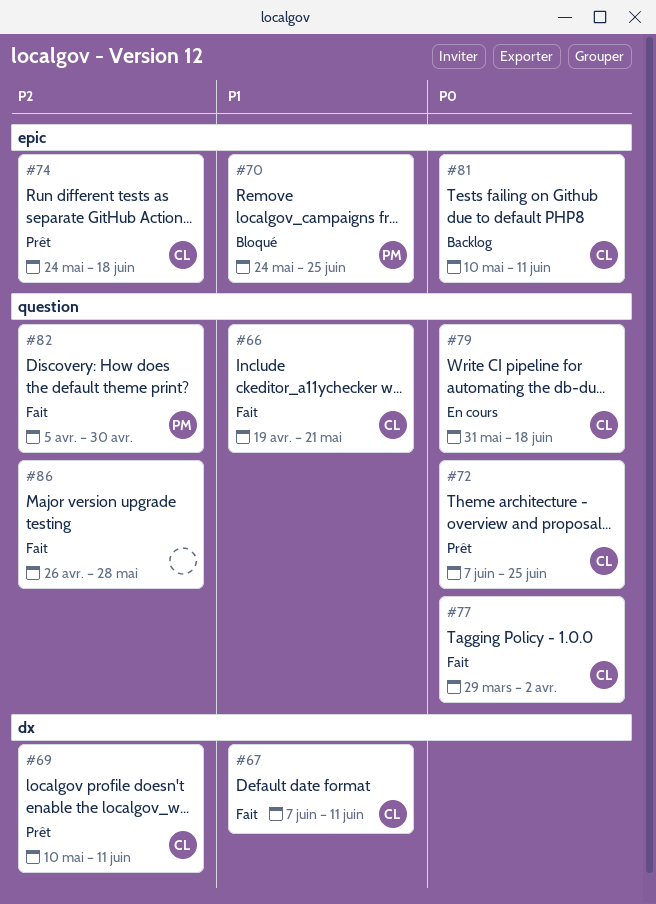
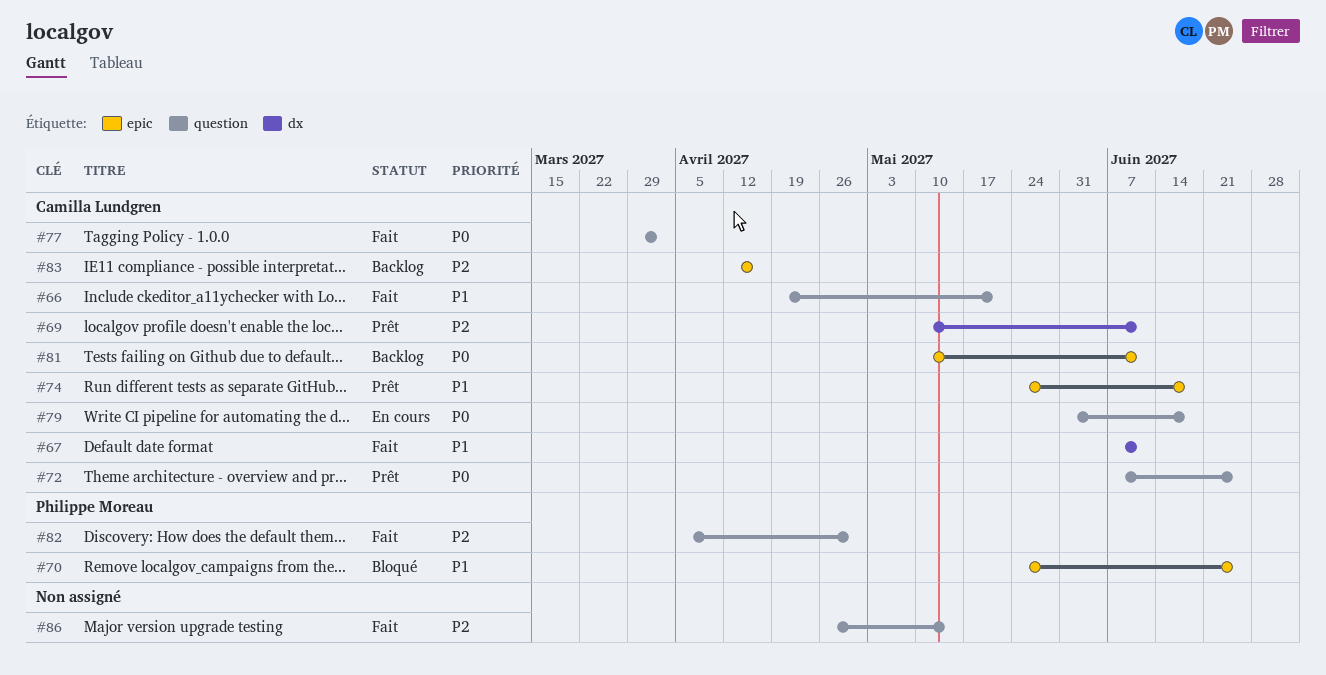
#74, priority: P2 -> P1
#83: none -> present
#86, due: May 28 -> May 14

